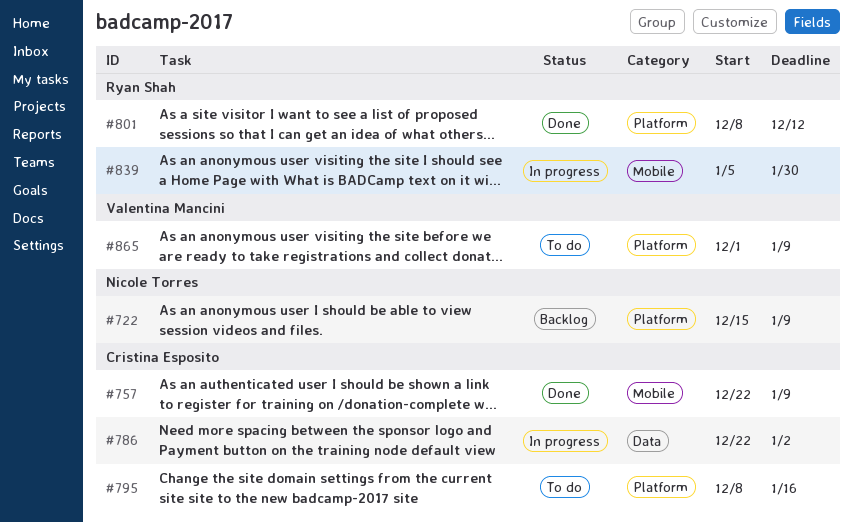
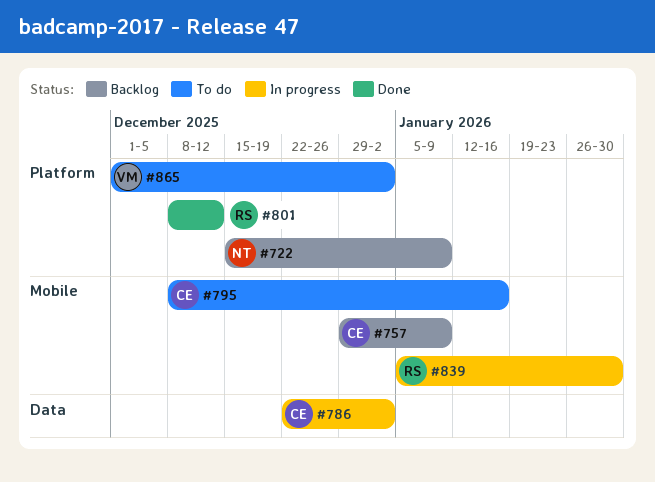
#757, status: Done -> Backlog
#757, start: Dec 22 -> Dec 29
#795, label: Platform -> Mobile
#865, due: Jan 9 -> Jan 2

